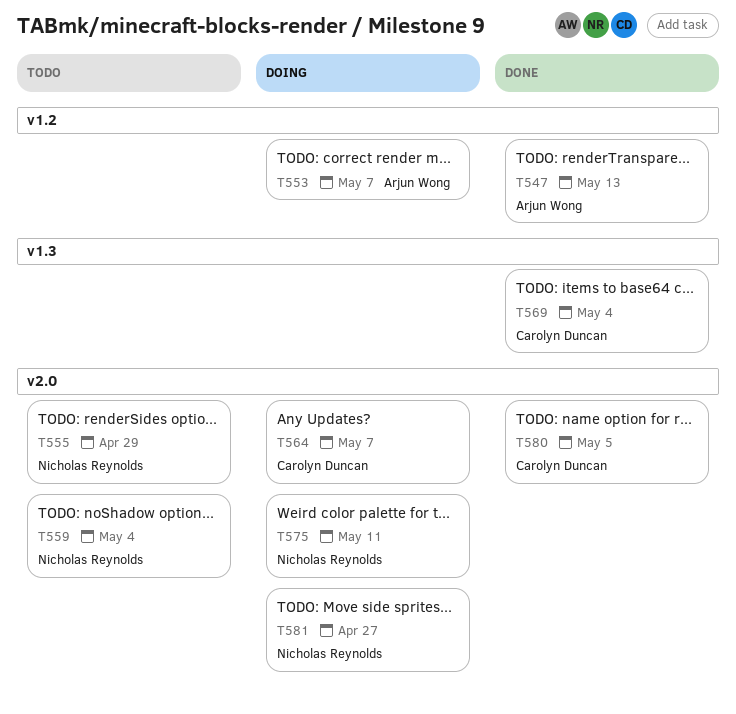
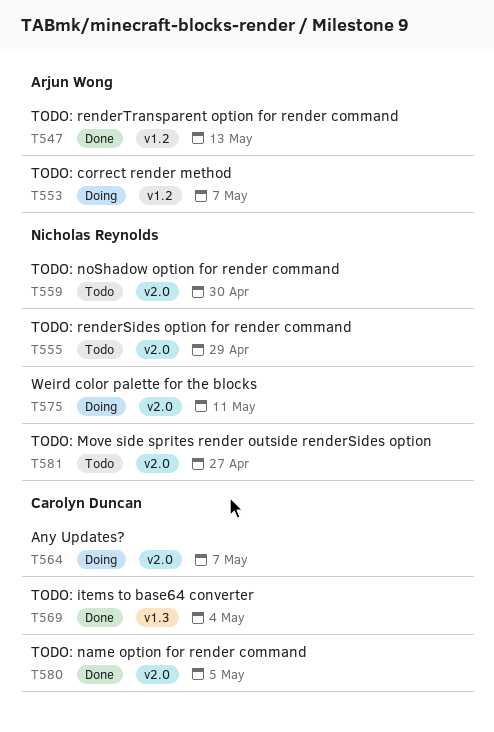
T559, due: May 4 -> Apr 30
T581, status: Doing -> Todo

